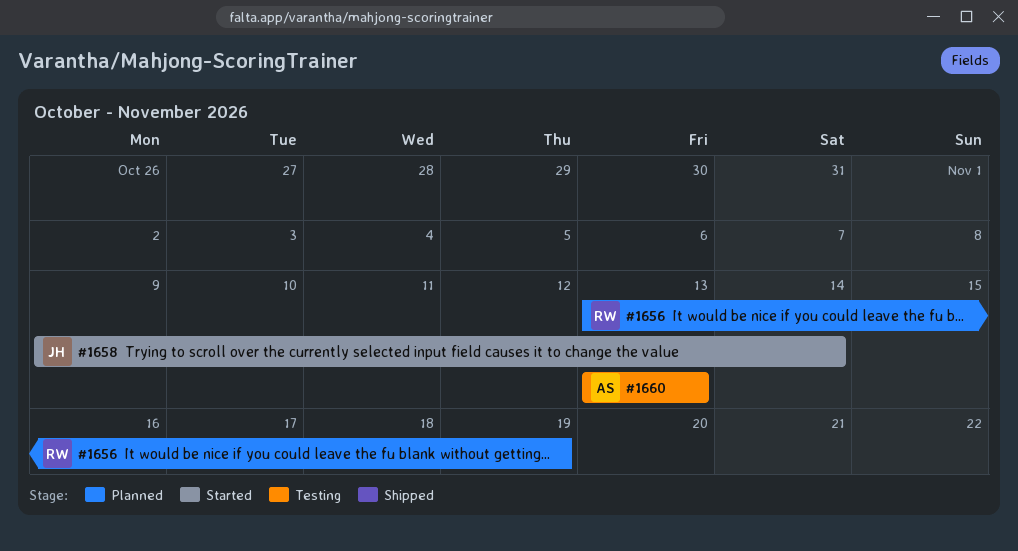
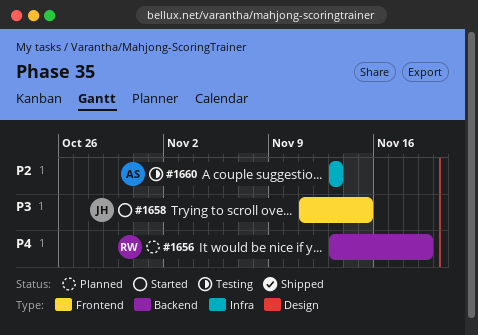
#1658, start: Nov 9 -> Nov 11
#1658, due: Nov 14 -> Nov 15

